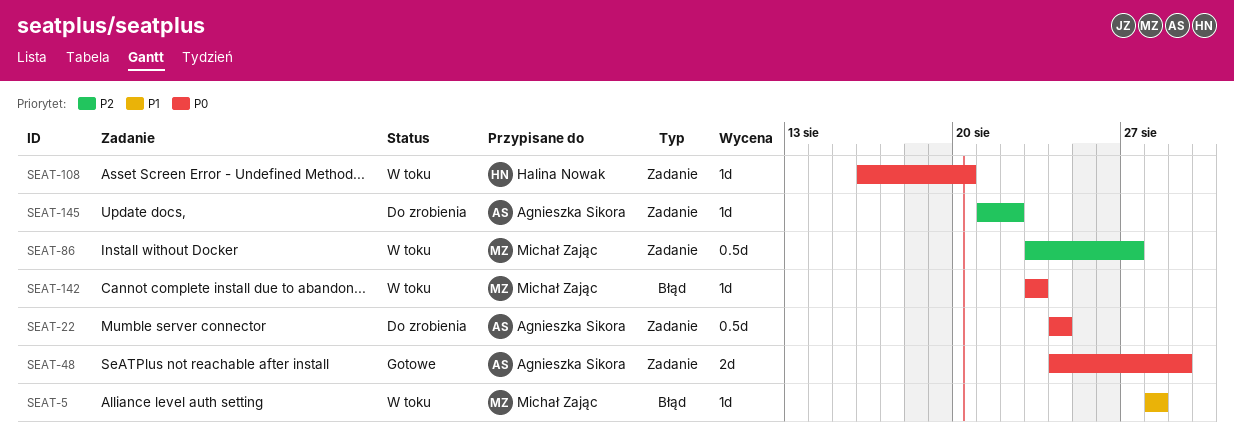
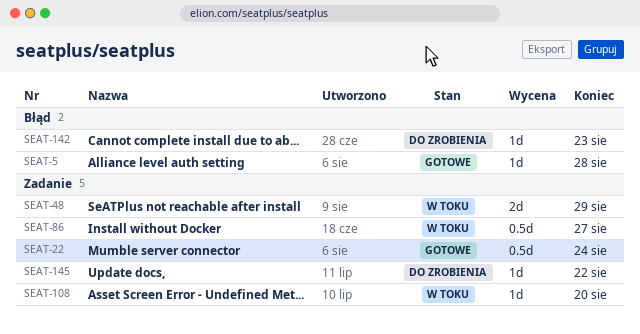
SEAT-5, status: W toku -> Gotowe
SEAT-22, status: Do zrobienia -> Gotowe
SEAT-48, status: Gotowe -> W toku
SEAT-142, status: W toku -> Do zrobienia

